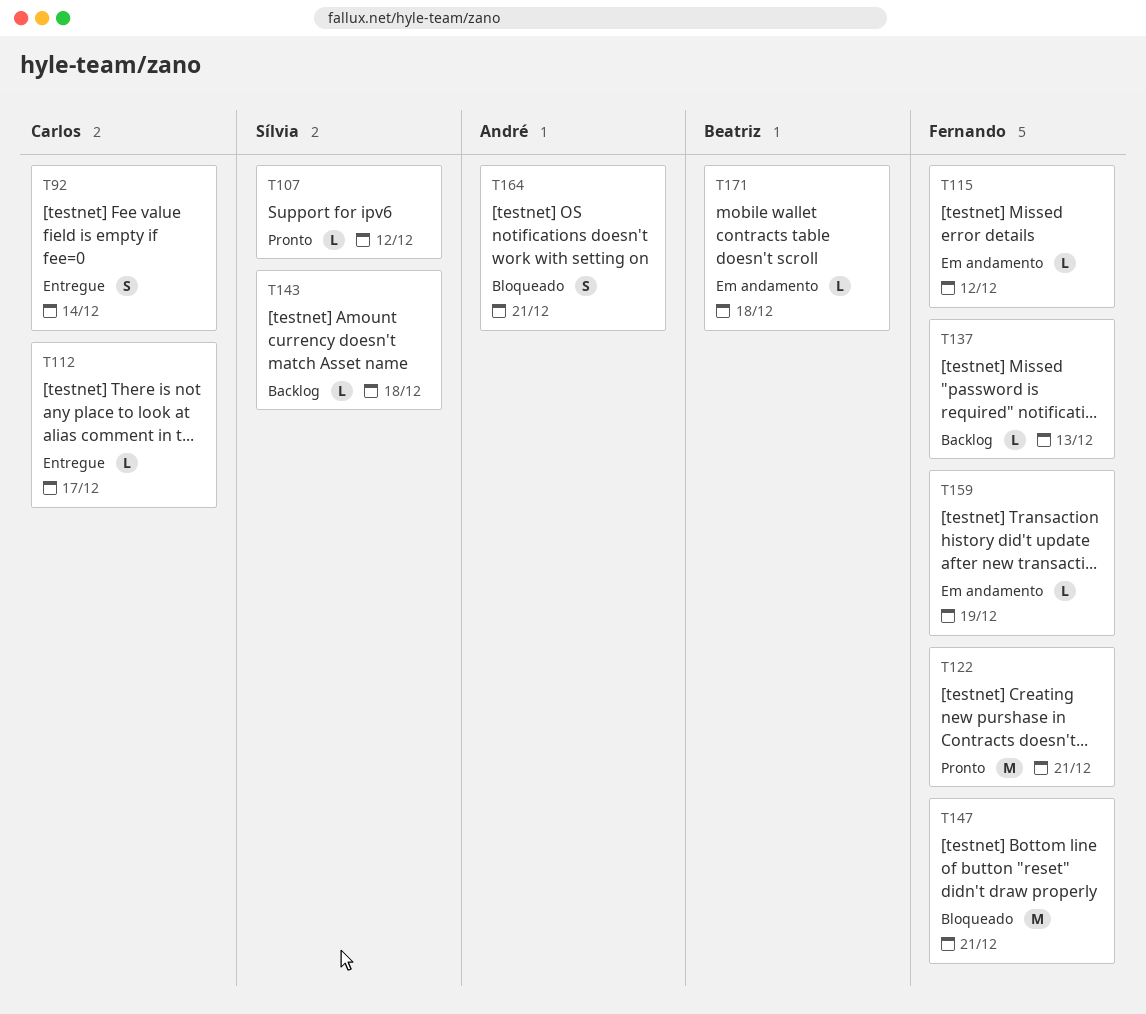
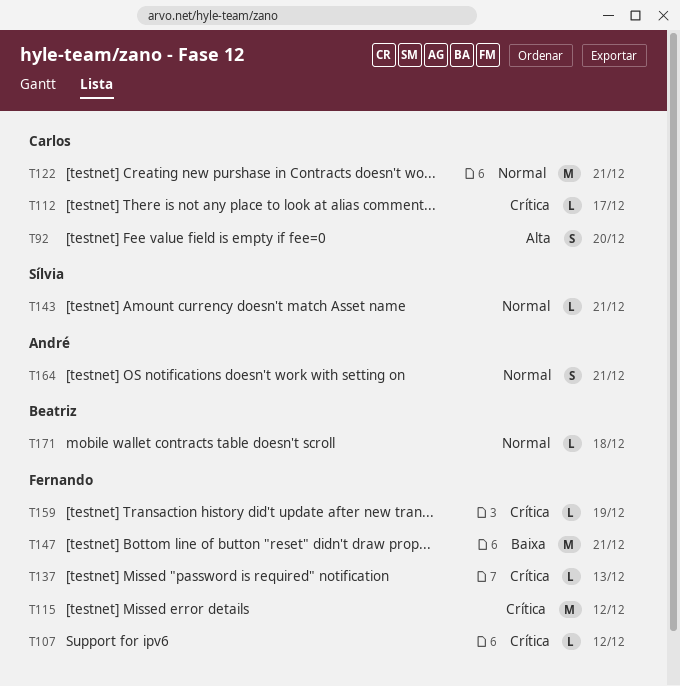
T92, due: Dec 14 -> Dec 20
T107, owner: Sílvia -> Fernando
T115, estimate: L -> M
T122, owner: Fernando -> Carlos
T143, due: Dec 18 -> Dec 21

